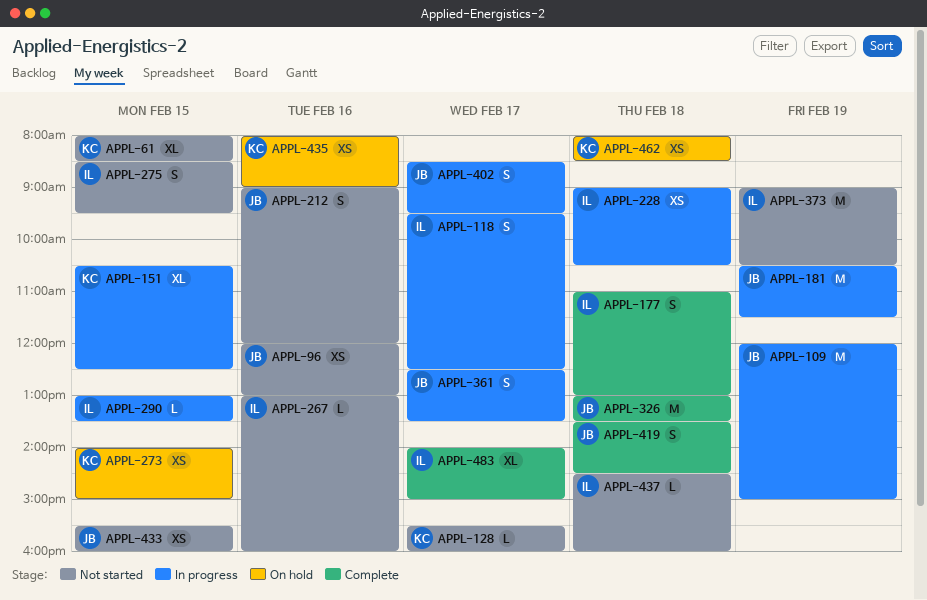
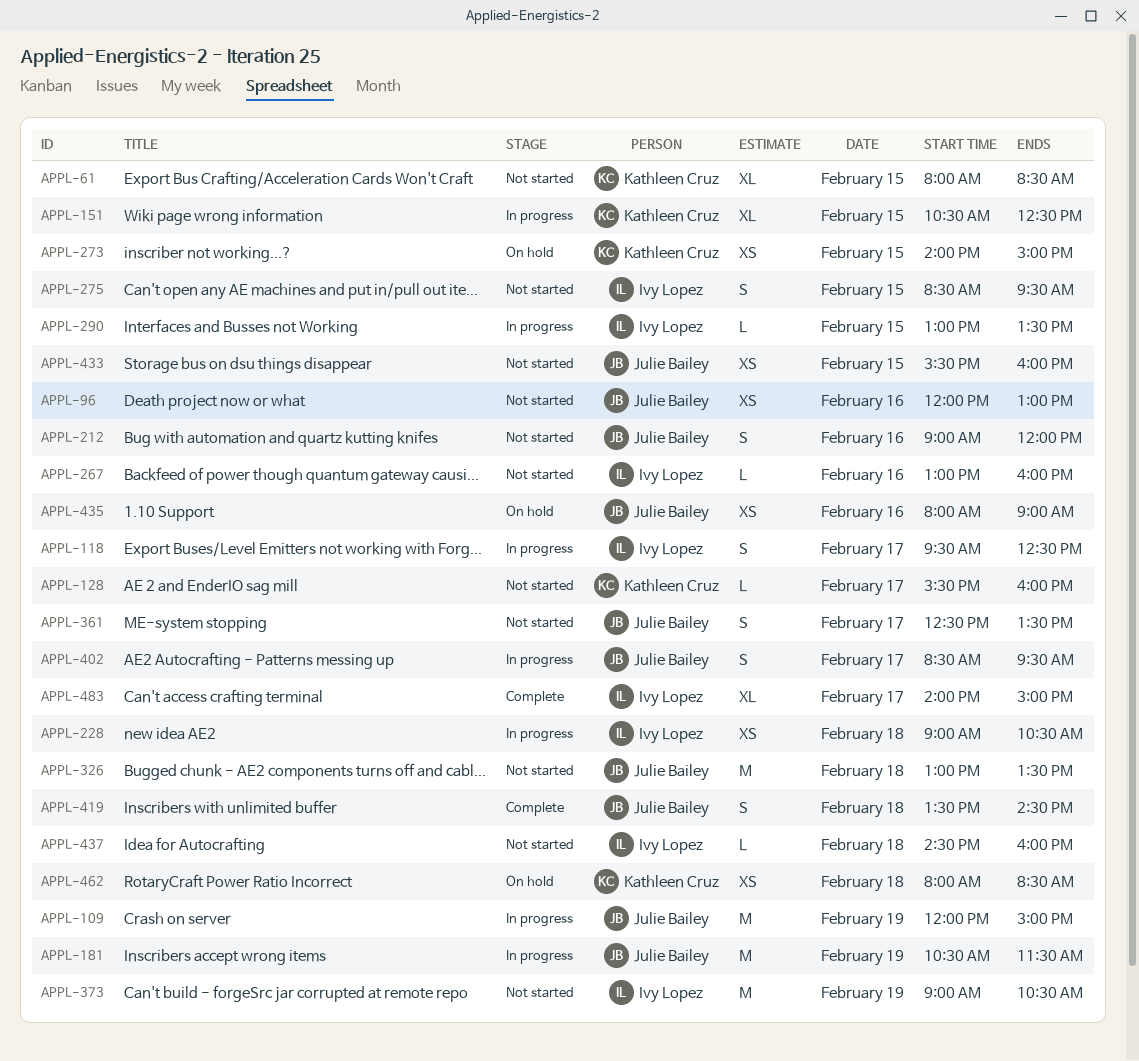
APPL-177: present -> none
APPL-326, status: Complete -> Not started
APPL-361, status: In progress -> Not started
APPL-435, owner: Kathleen Cruz -> Julie Bailey

